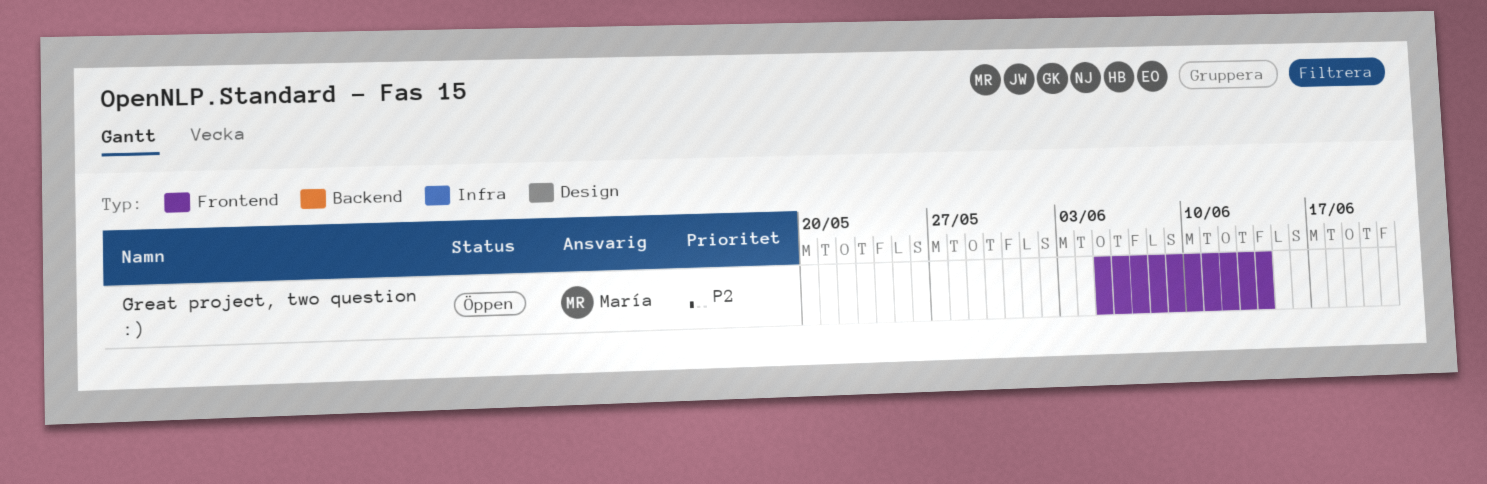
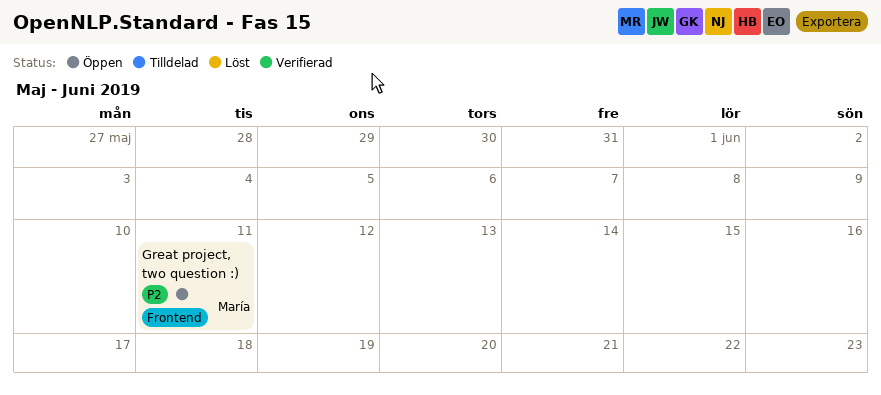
Great project, two question :), due: Jun 14 -> Jun 11

